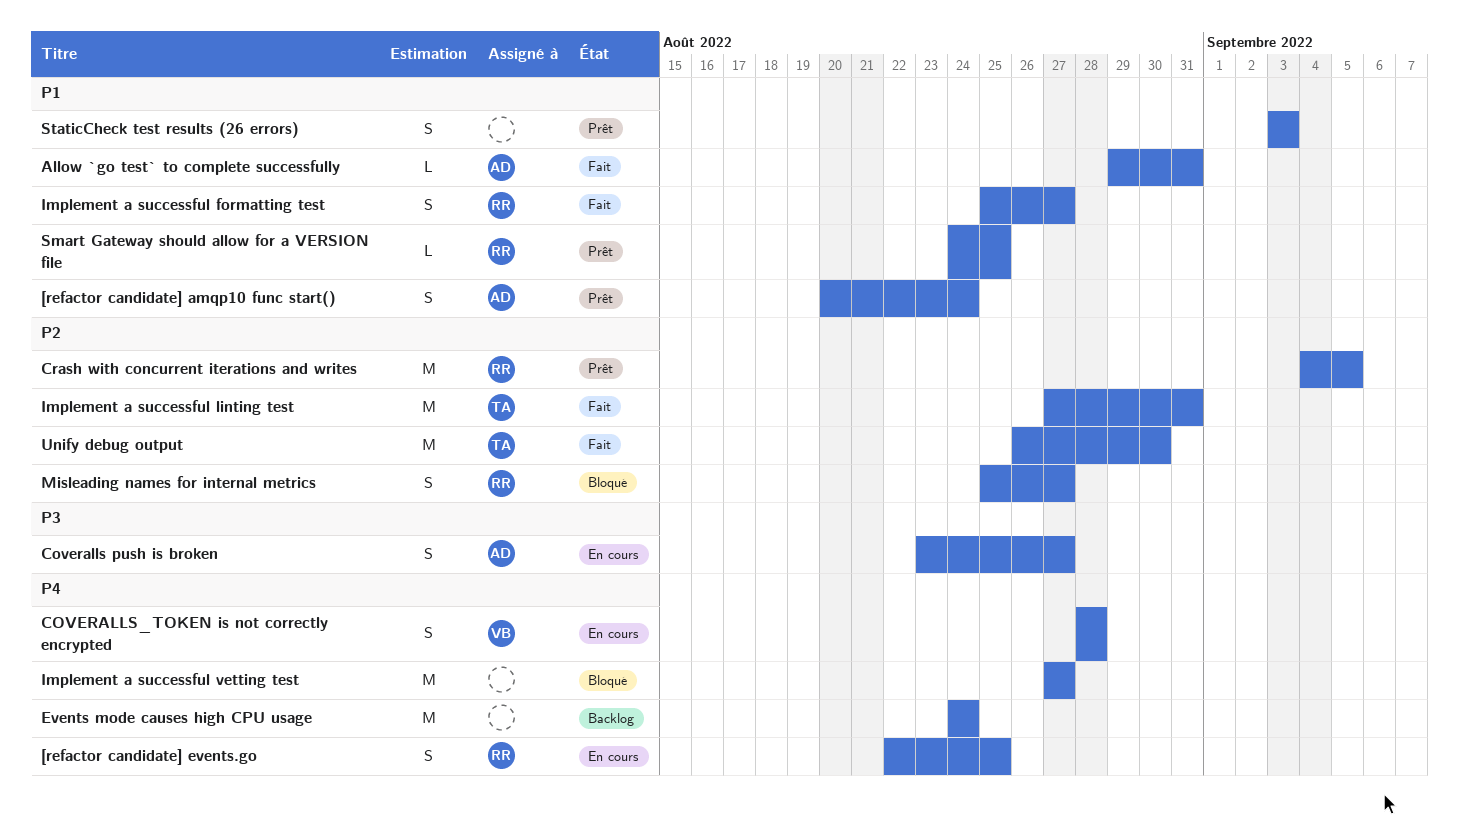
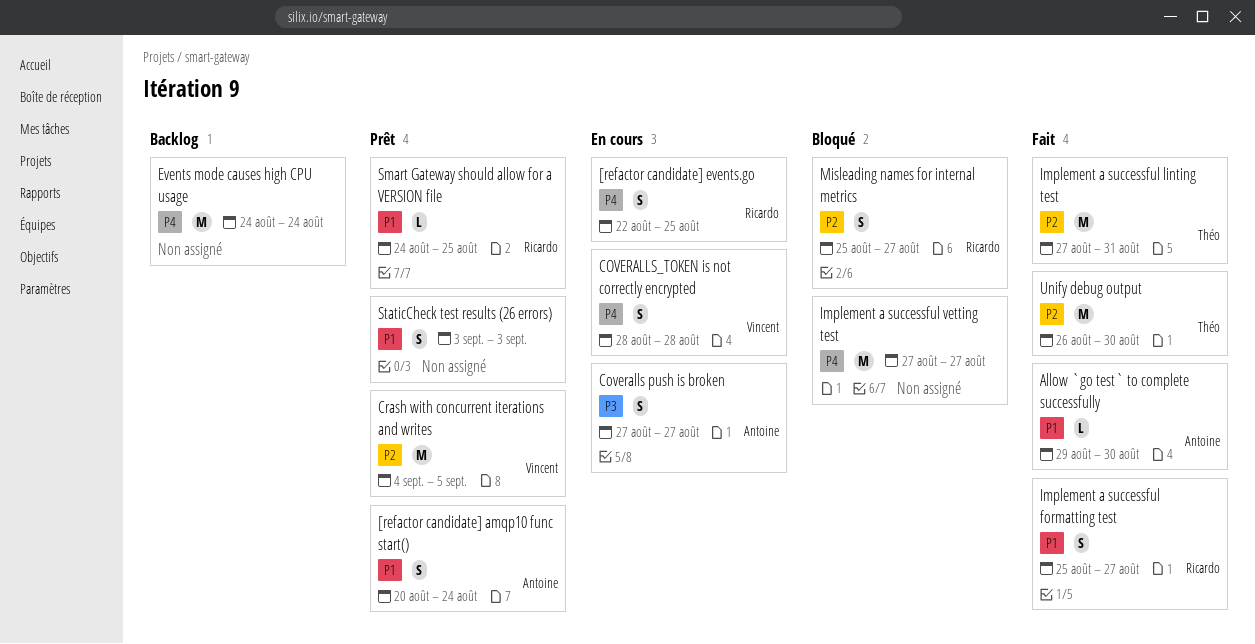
Allow `go test` to complete successfully, due: Aug 31 -> Aug 30
Coveralls push is broken, start: Aug 23 -> Aug 27
Crash with concurrent iterations and writes, owner: Ricardo -> Vincent

